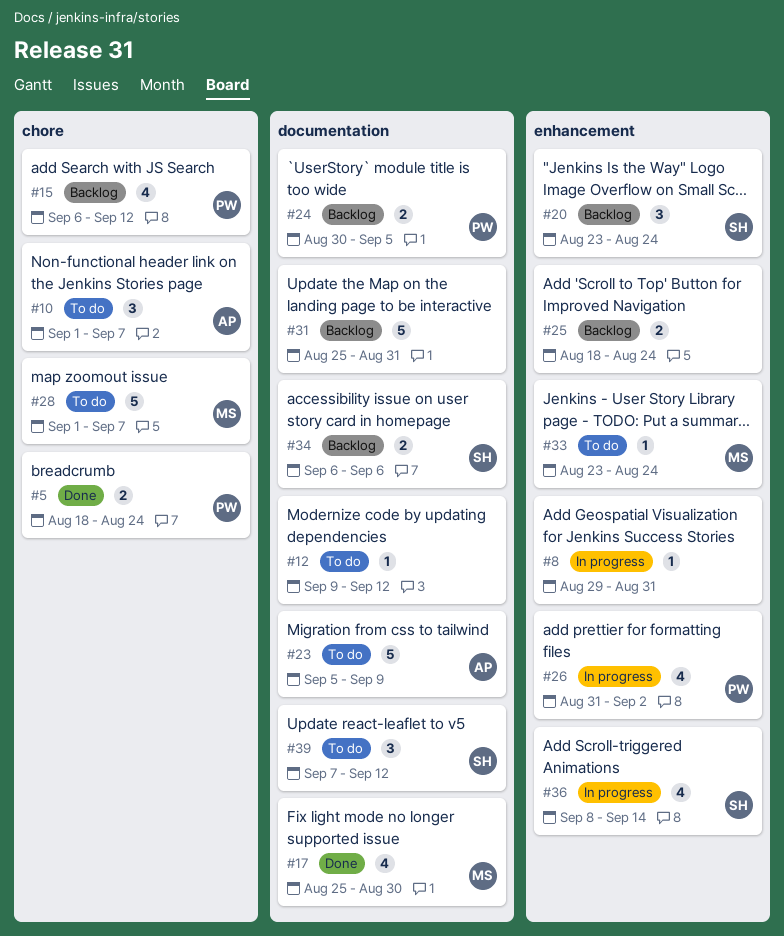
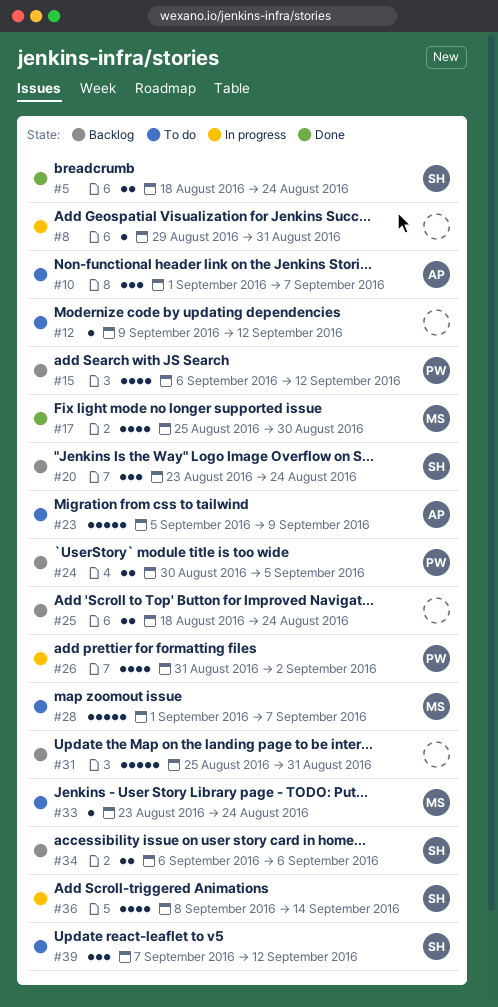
#5, owner: PW -> SH

